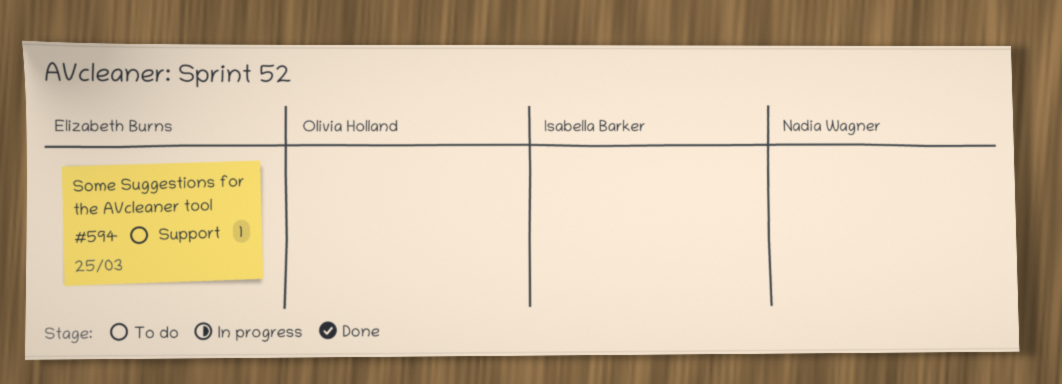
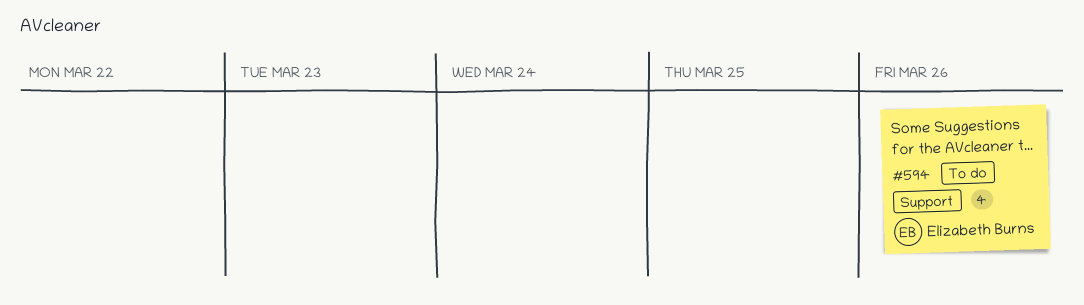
#594, estimate: 1 -> 4
#594, due: Mar 25 -> Mar 26

